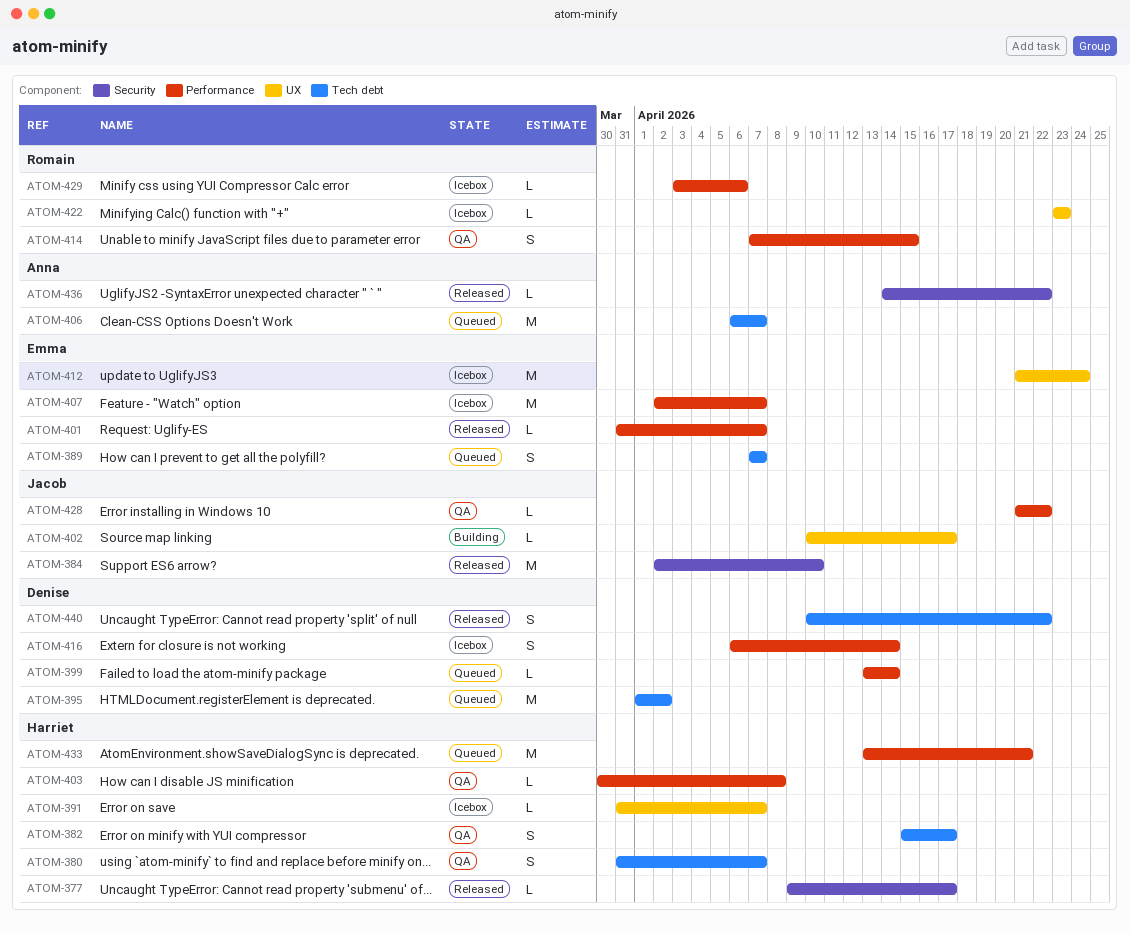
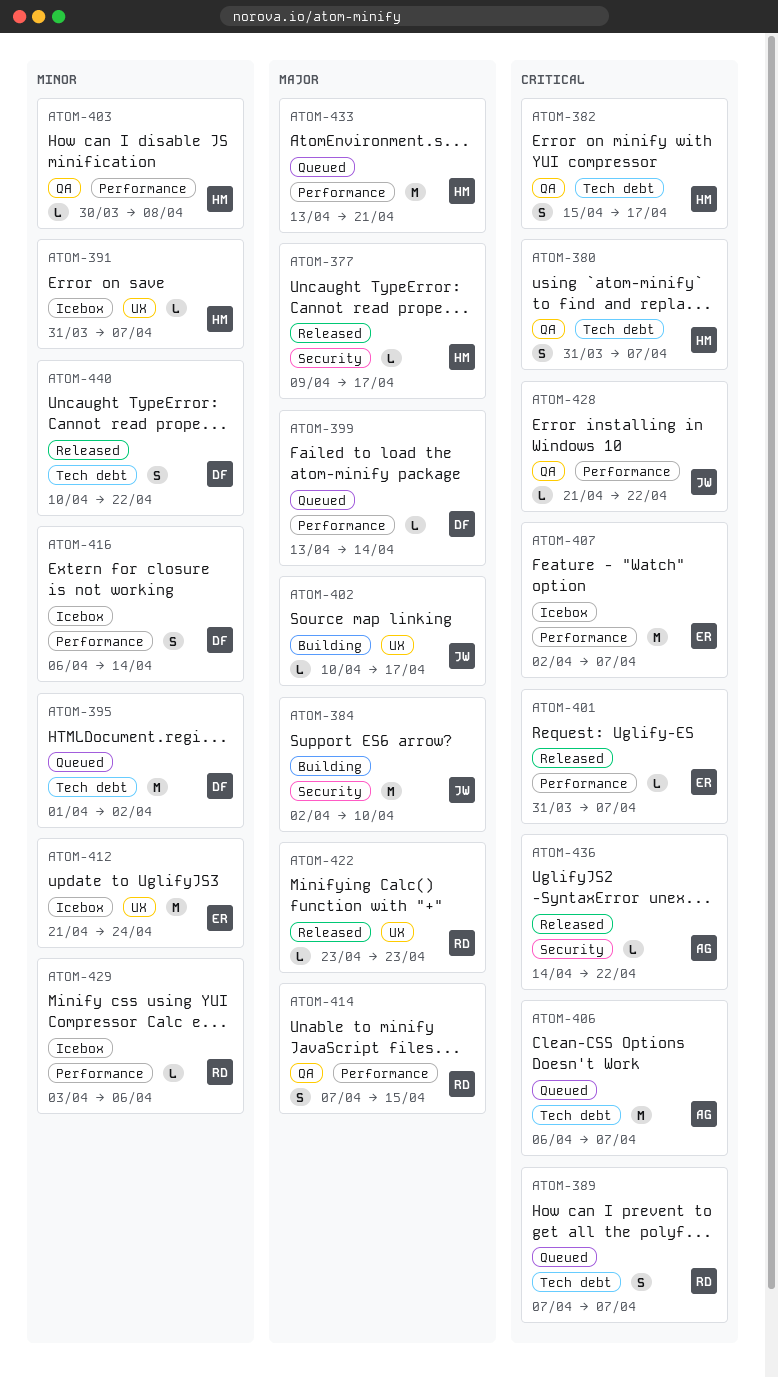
ATOM-384, status: Released -> Building
ATOM-389, owner: Emma -> Romain
ATOM-422, status: Icebox -> Released

